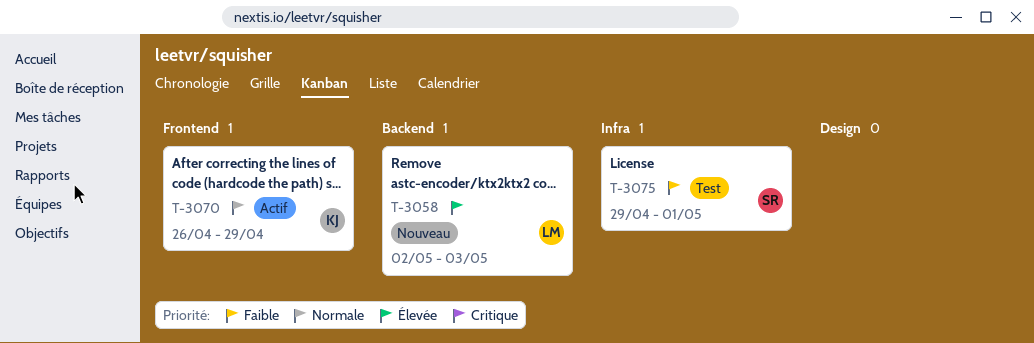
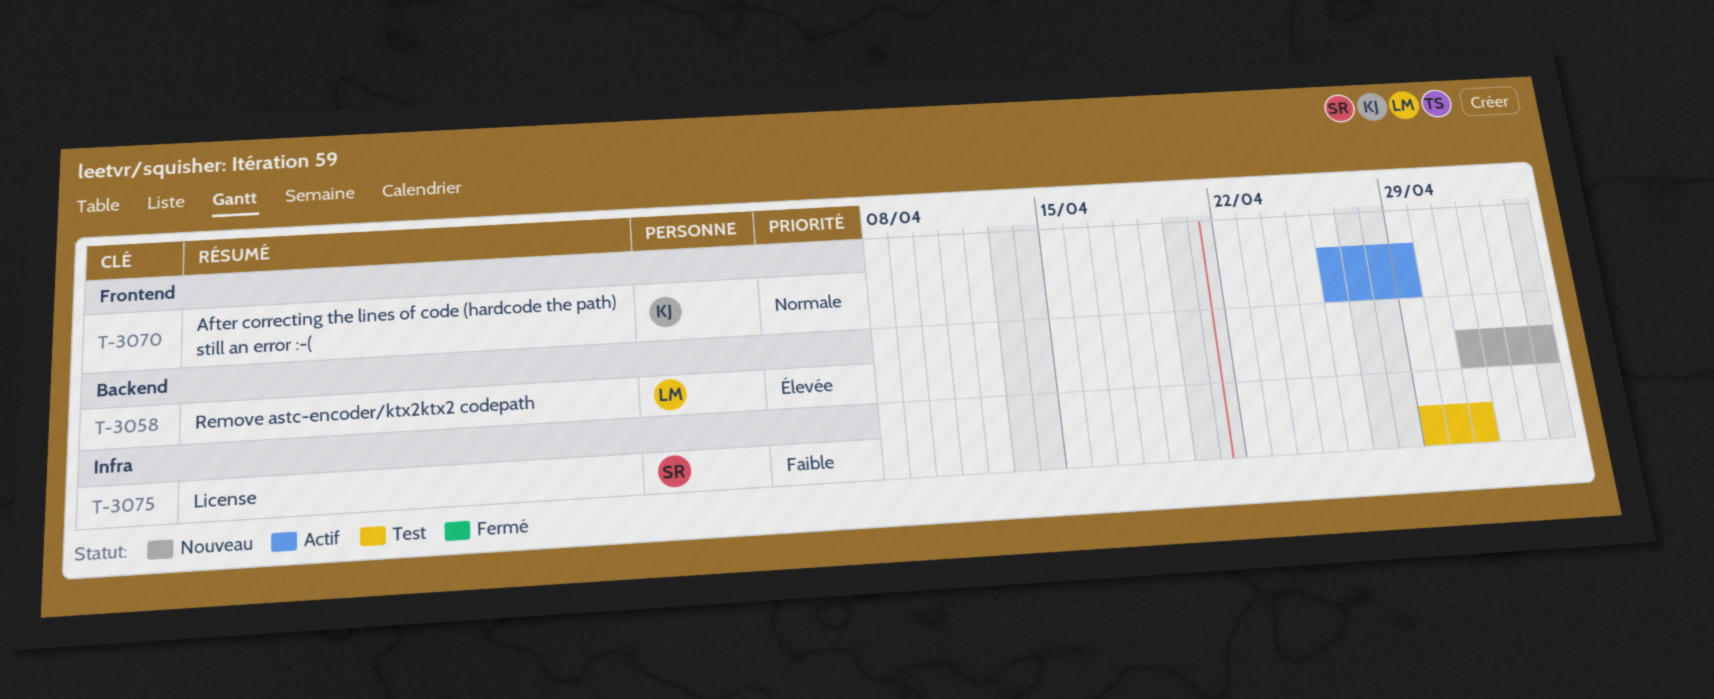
T-3058, start: May 2 -> May 1
T-3058, due: May 3 -> May 4

